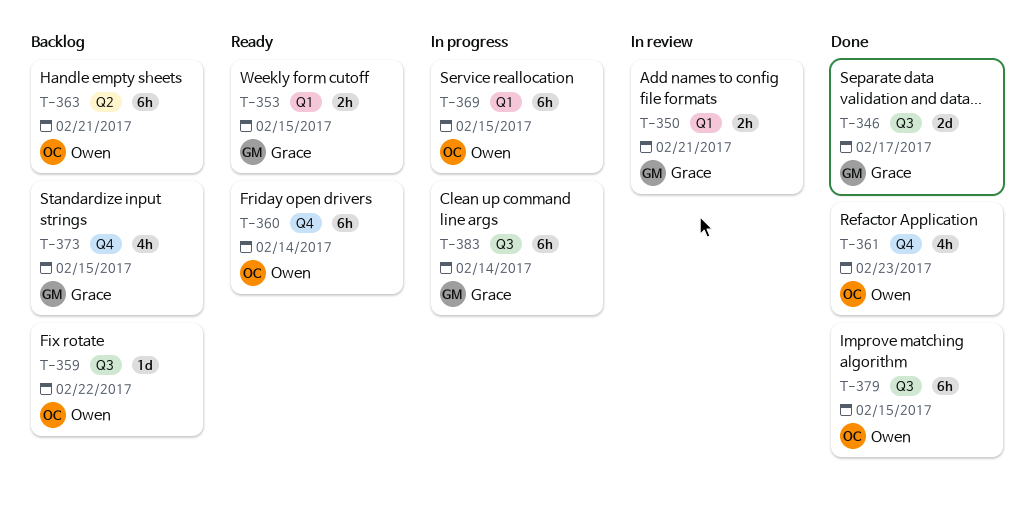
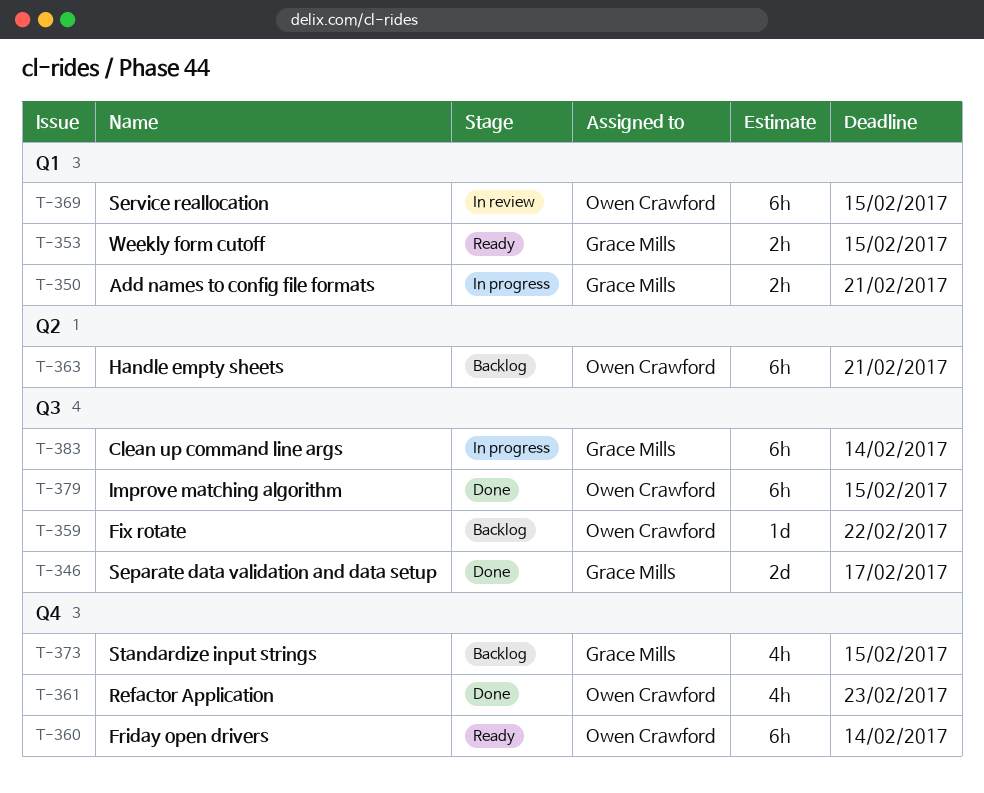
T-350, status: In review -> In progress
T-369, status: In progress -> In review

